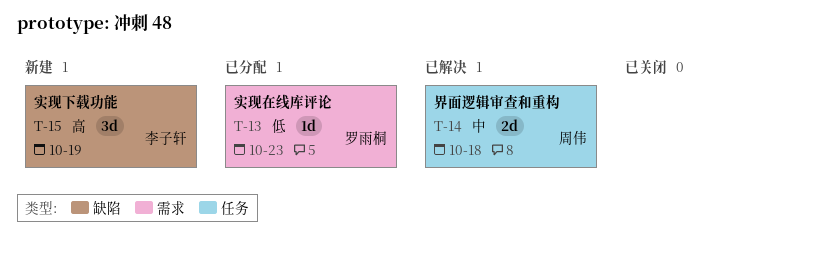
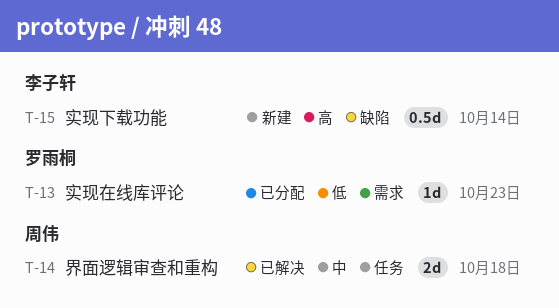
T-15, estimate: 3d -> 0.5d
T-15, due: Oct 19 -> Oct 14

